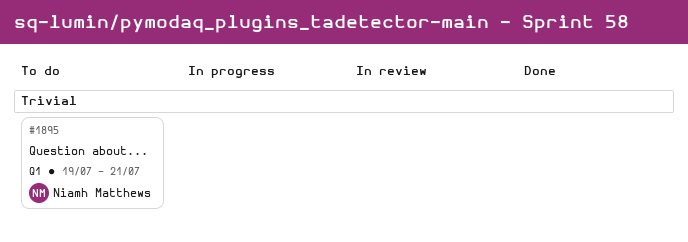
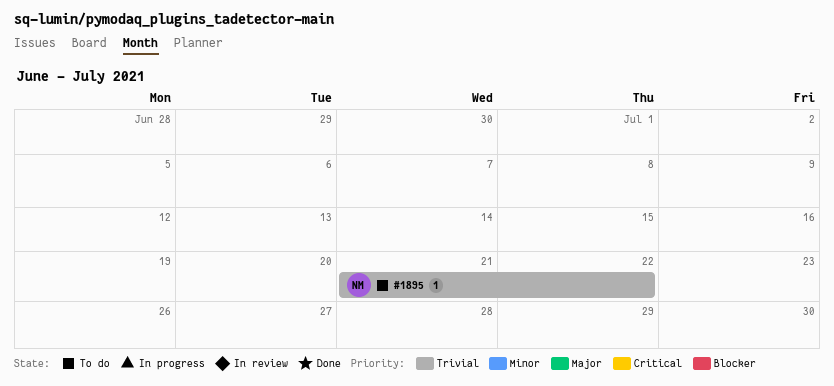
#1895, start: Jul 19 -> Jul 21
#1895, due: Jul 21 -> Jul 22

